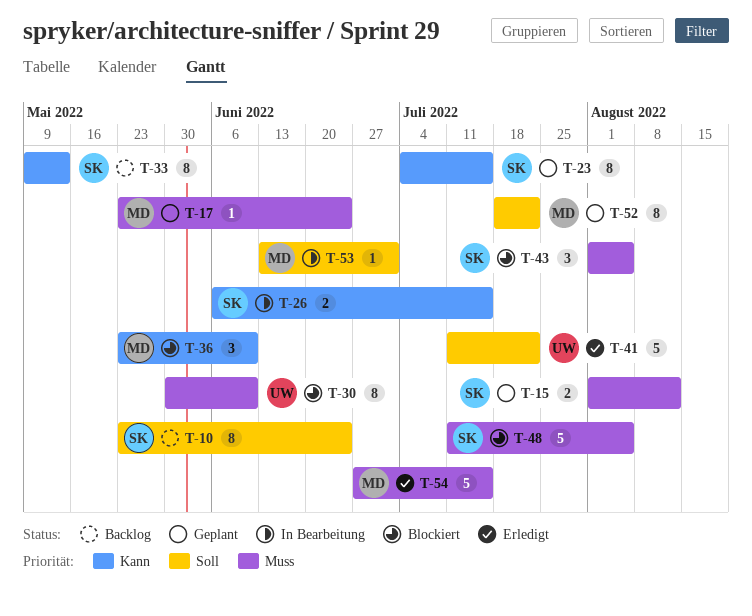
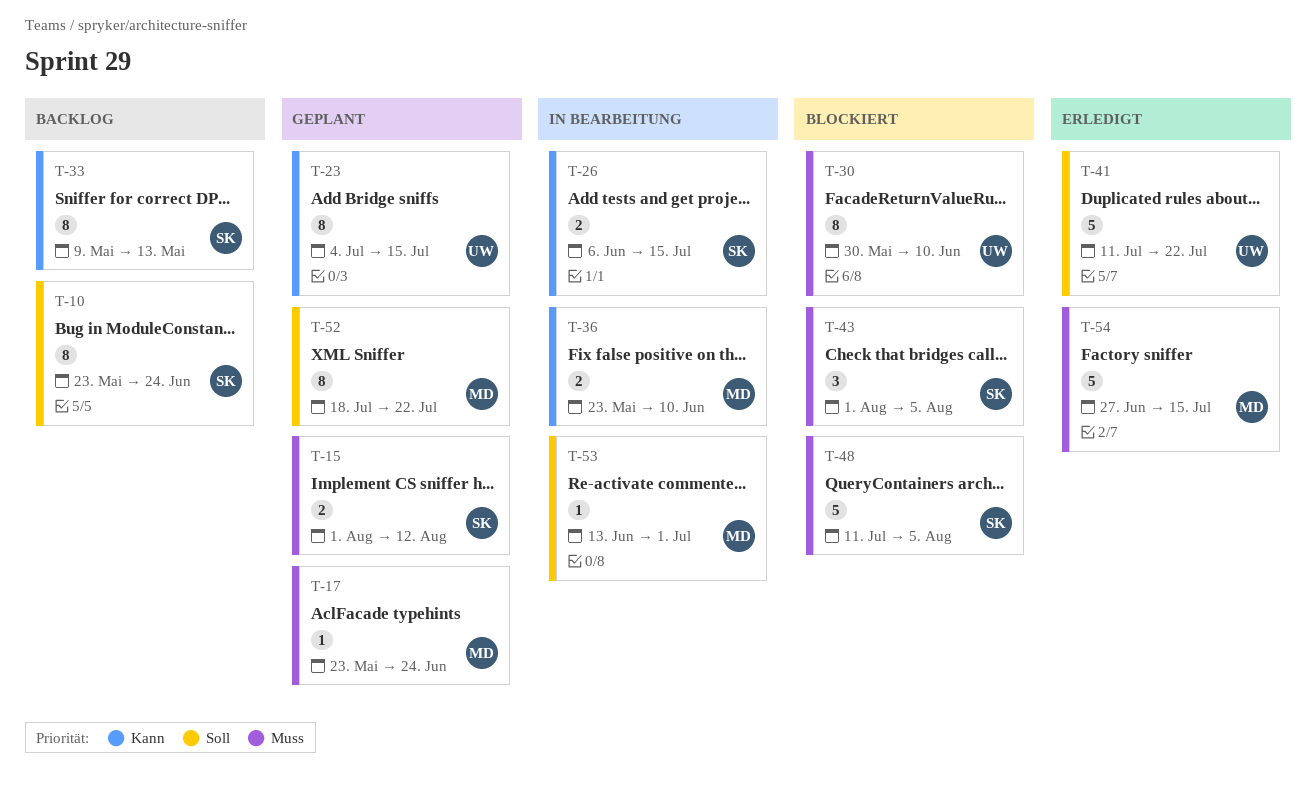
T-23, owner: SK -> UW
T-36, status: Blockiert -> In Bearbeitung
T-36, estimate: 3 -> 2

